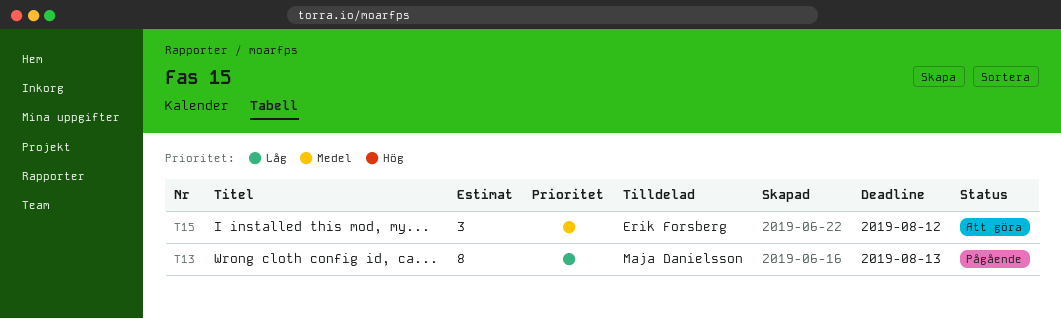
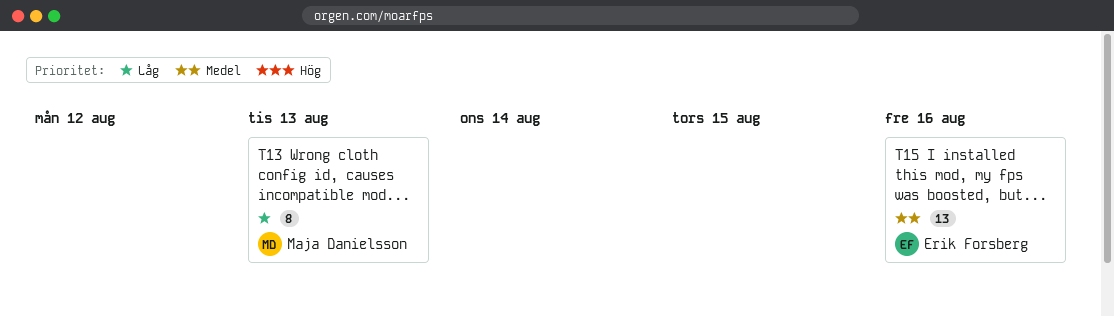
T15, estimate: 3 -> 13
T15, due: Aug 12 -> Aug 16

